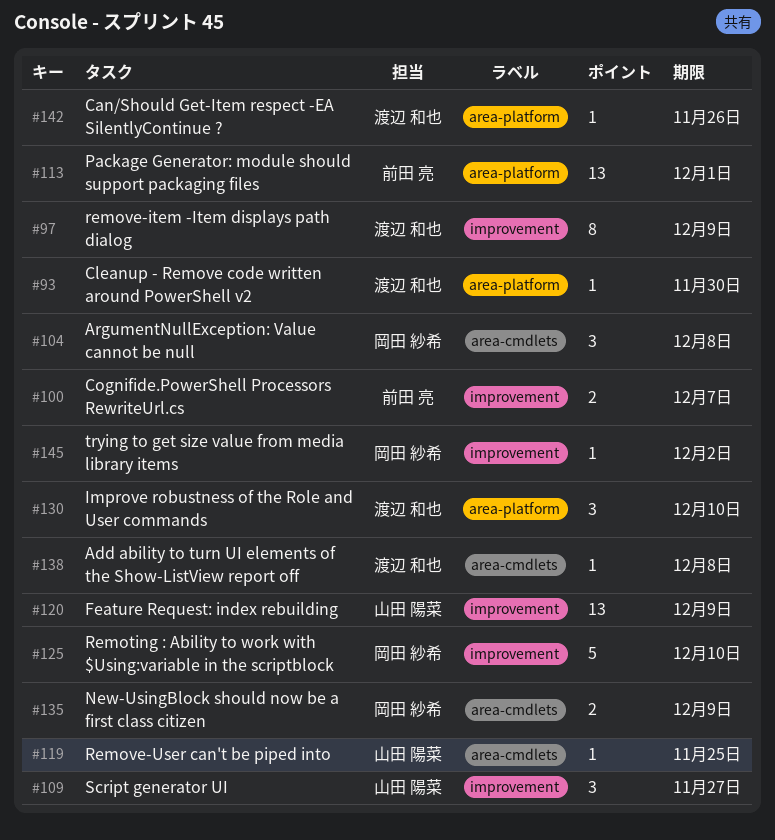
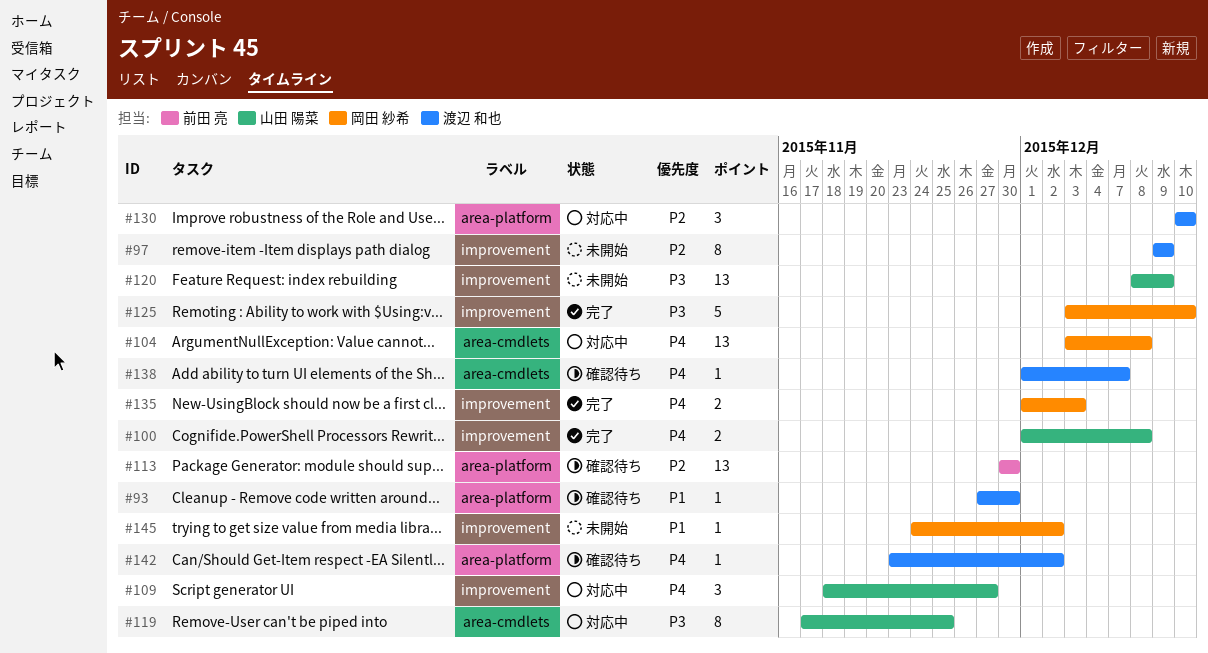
#100, owner: 前田 亮 -> 山田 陽菜
#100, due: Dec 7 -> Dec 8
#104, estimate: 3 -> 13
#113, due: Dec 1 -> Nov 30
#119, estimate: 1 -> 8
#135, label: area-cmdlets -> improvement
#135, due: Dec 9 -> Dec 3
#138, due: Dec 8 -> Dec 7
#142, due: Nov 26 -> Dec 2

